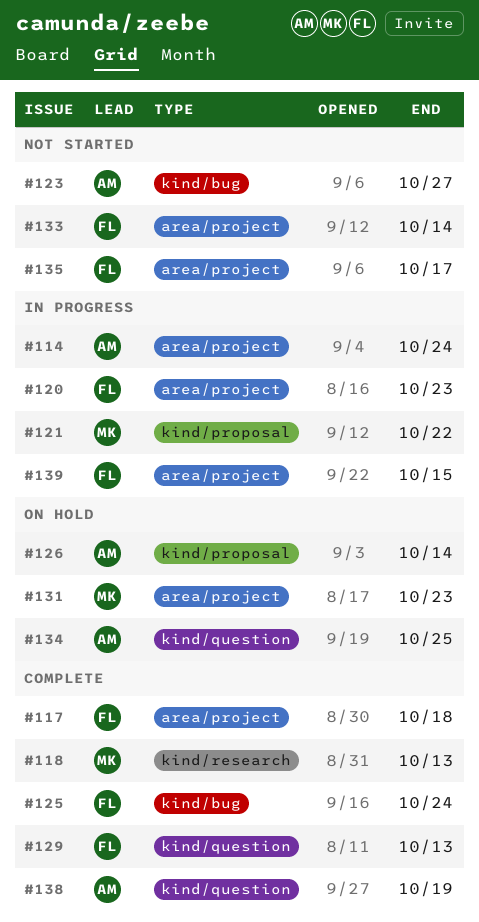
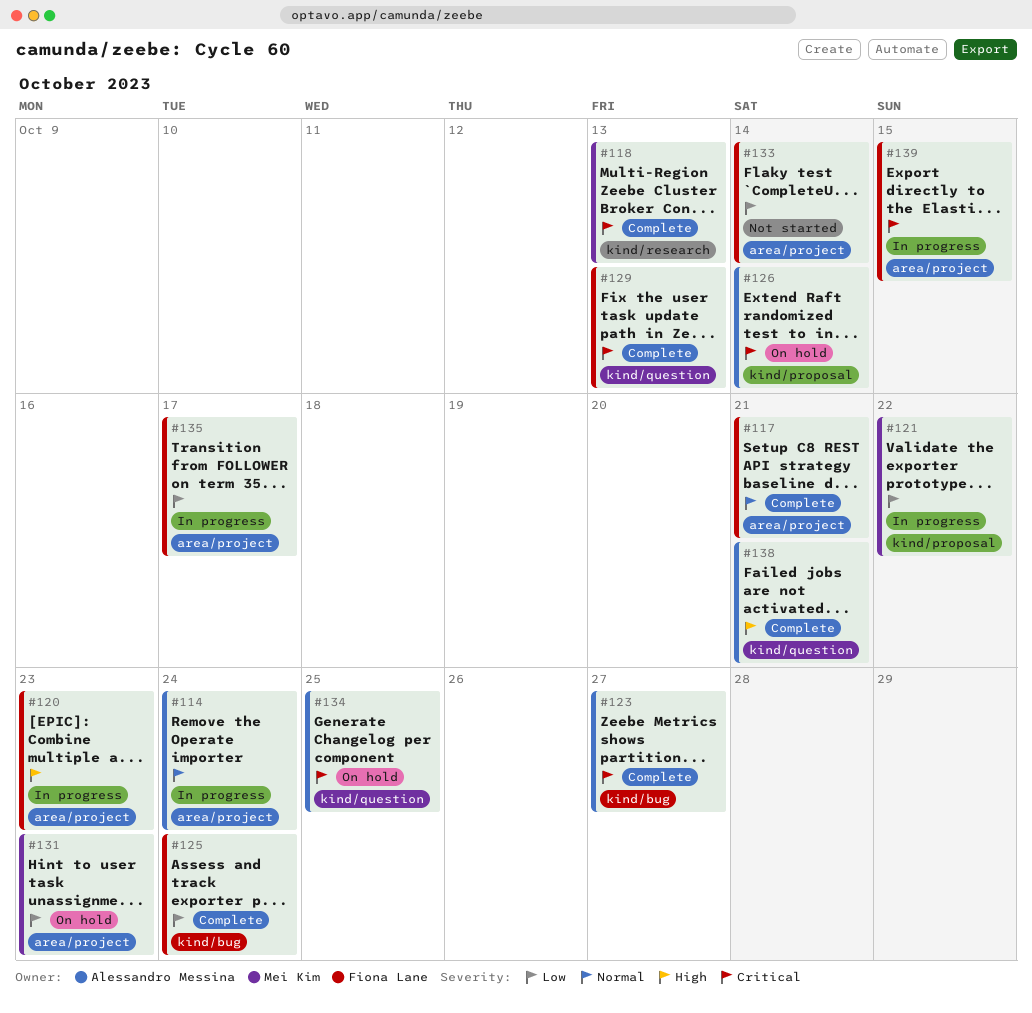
#117, due: Oct 18 -> Oct 21
#123, status: Not started -> Complete
#135, status: Not started -> In progress
#138, due: Oct 19 -> Oct 21

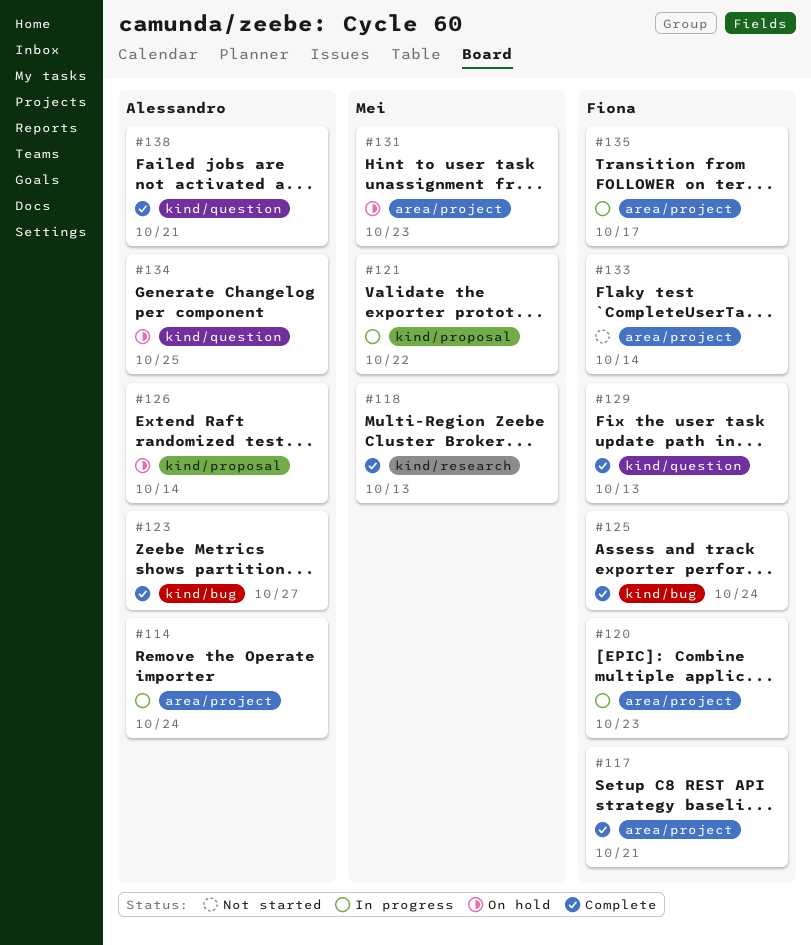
#139: present -> none

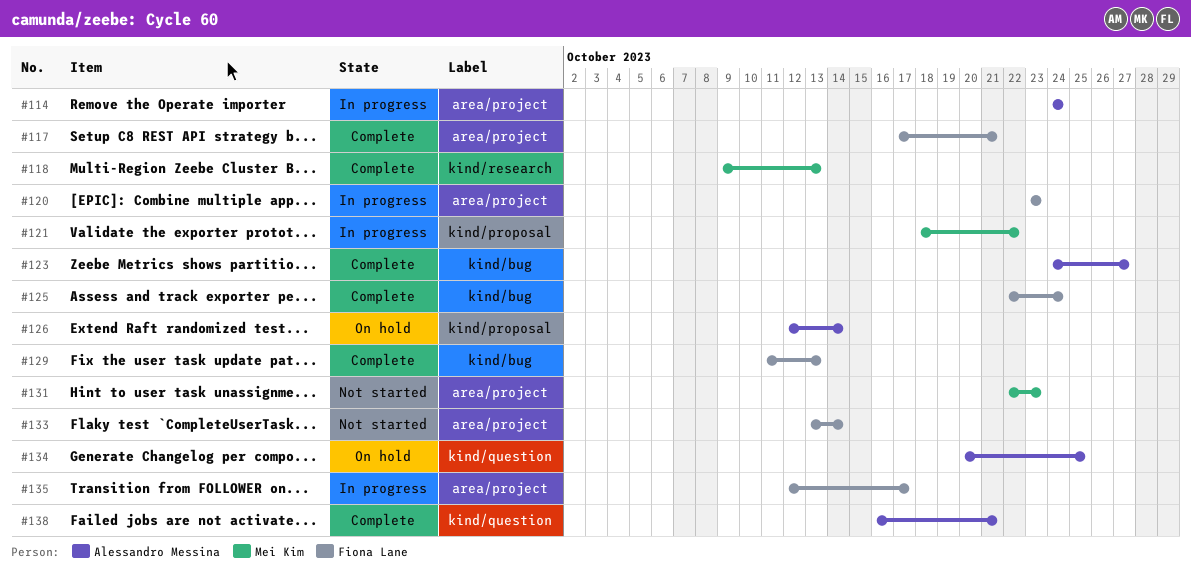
#129, label: kind/question -> kind/bug
#131, status: On hold -> Not started

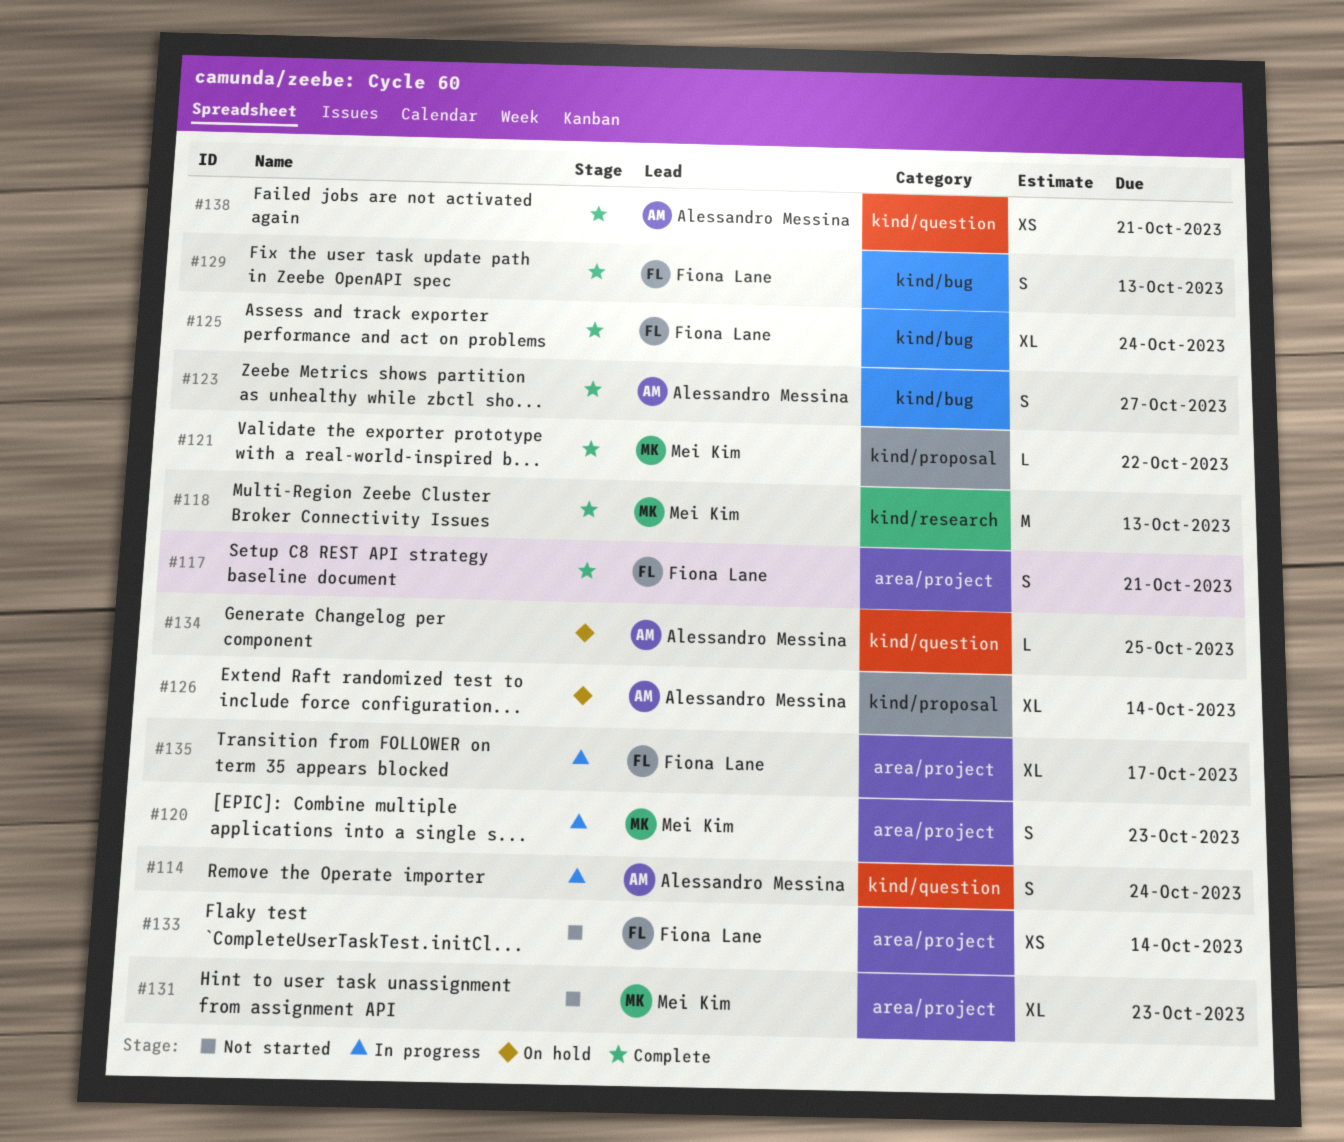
#114, label: area/project -> kind/question
#120, owner: Fiona Lane -> Mei Kim
#121, status: In progress -> Complete

